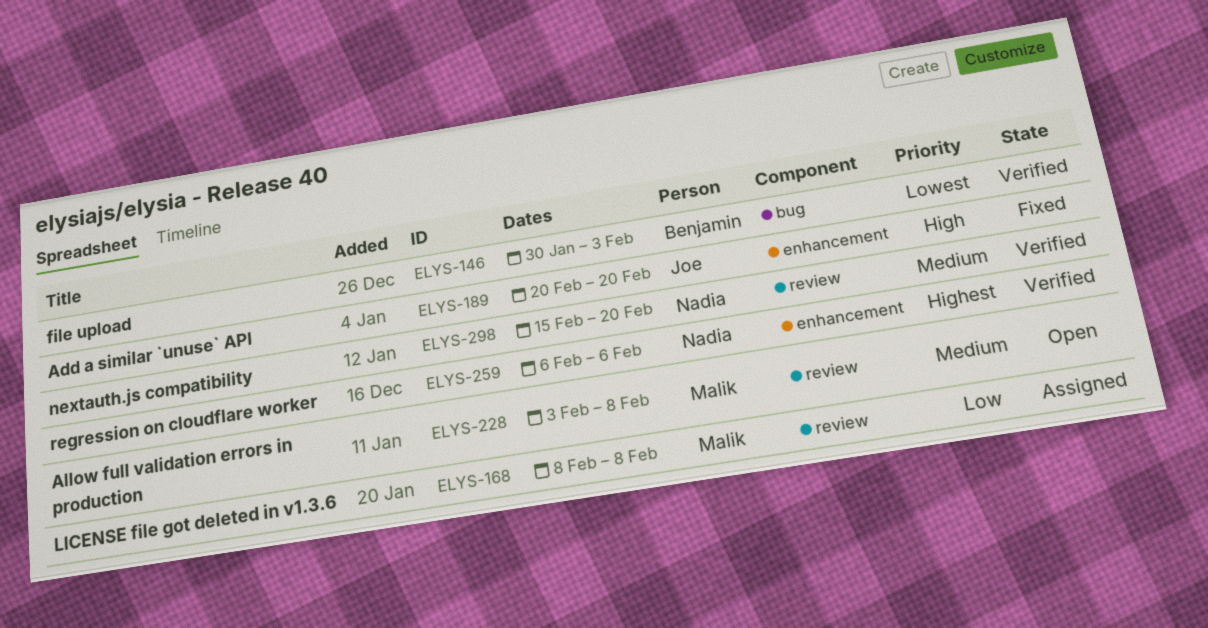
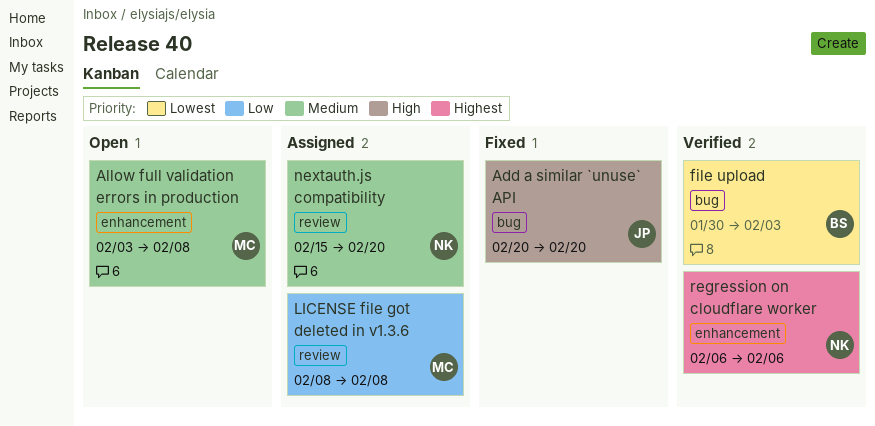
Add a similar `unuse` API, label: enhancement -> bug
Allow full validation errors in production, label: review -> enhancement
nextauth.js compatibility, status: Verified -> Assigned

